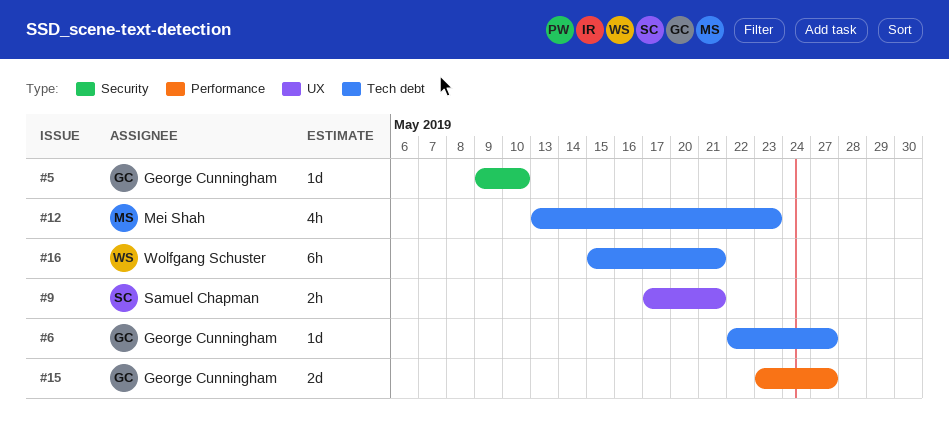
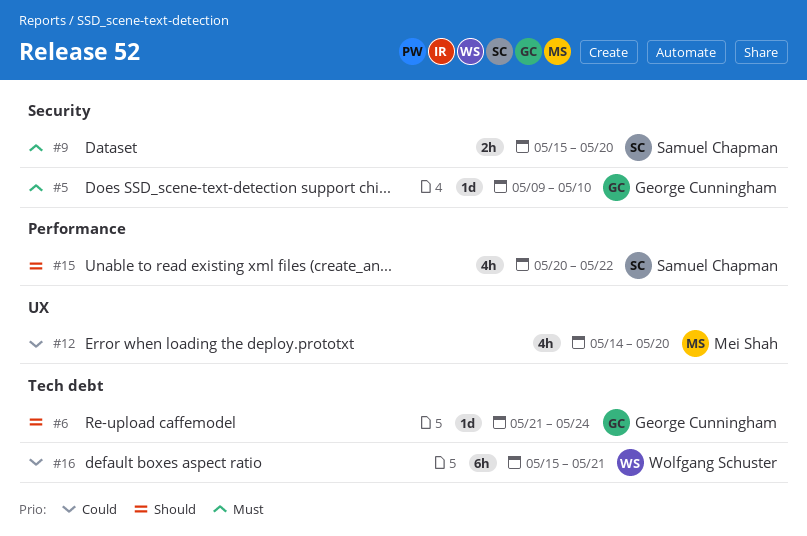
#6, start: May 22 -> May 21
#6, due: May 27 -> May 24
#9, label: UX -> Security
#9, start: May 17 -> May 15
#9, due: May 21 -> May 20
#12, label: Tech debt -> UX
#12, start: May 13 -> May 14
#12, due: May 23 -> May 20
#15, owner: George Cunningham -> Samuel Chapman
#15, estimate: 2d -> 4h
#15, start: May 23 -> May 20
#15, due: May 27 -> May 22

